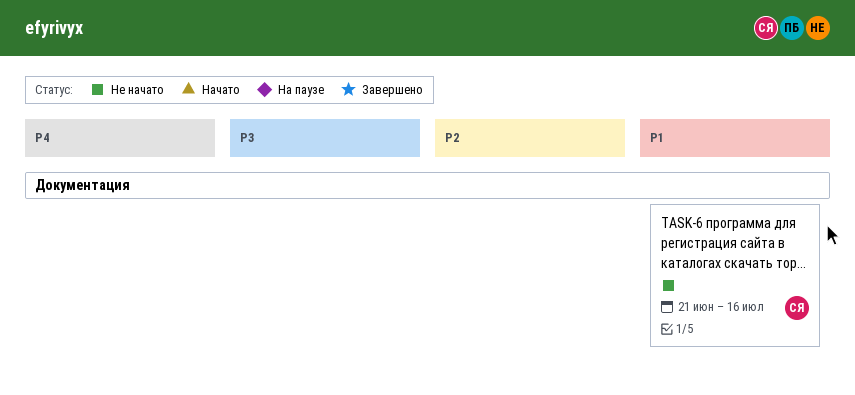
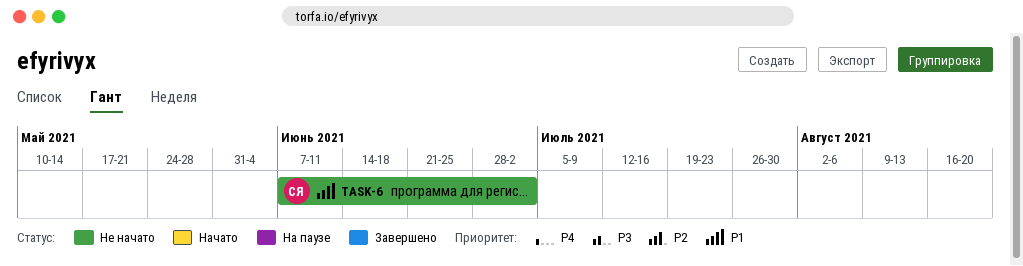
TASK-6, start: Jun 21 -> Jun 7
TASK-6, due: Jul 16 -> Jul 2

